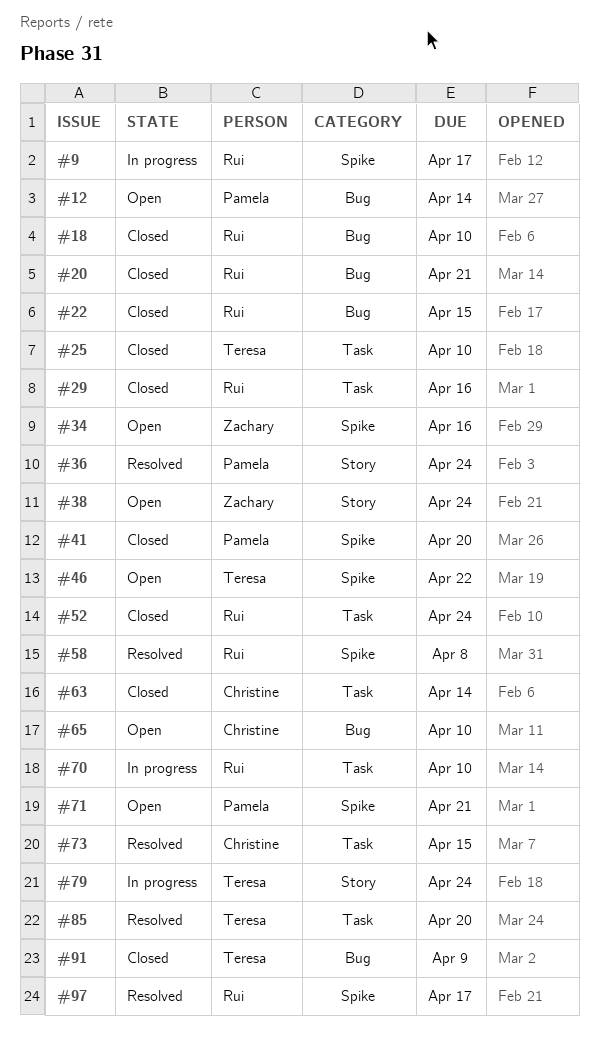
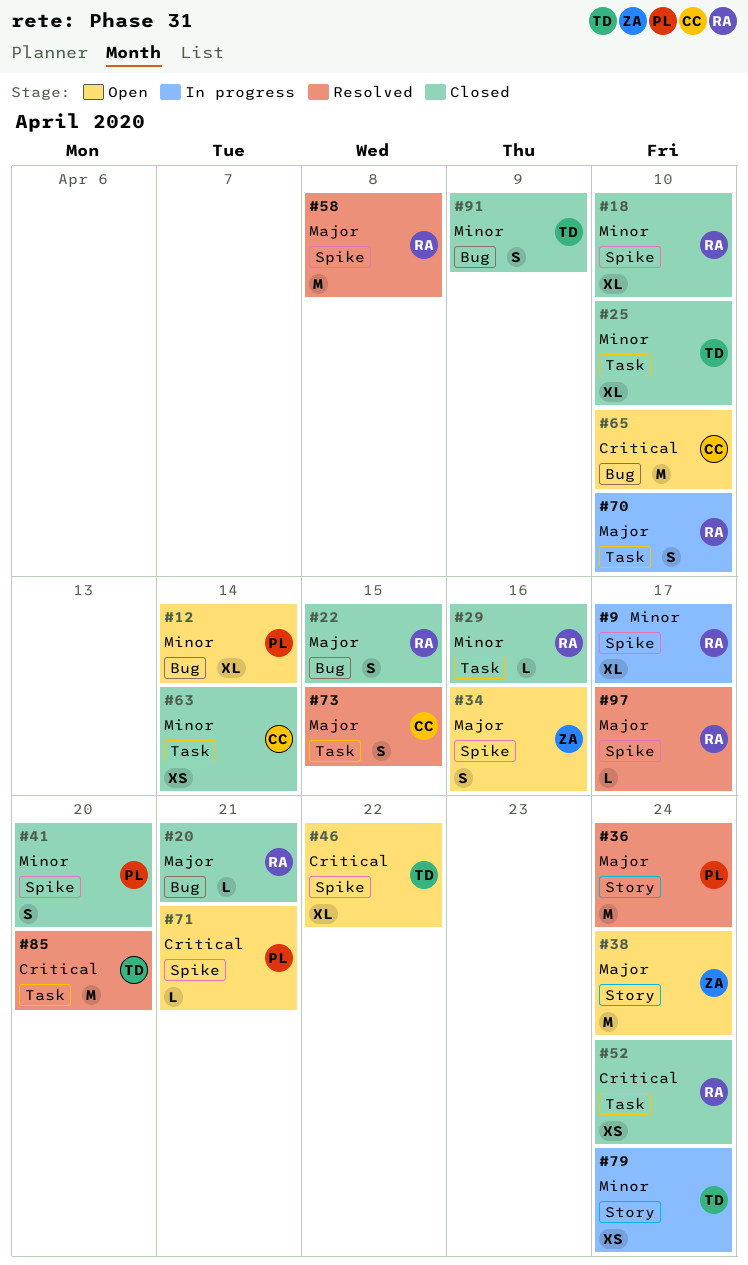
#18, label: Bug -> Spike

